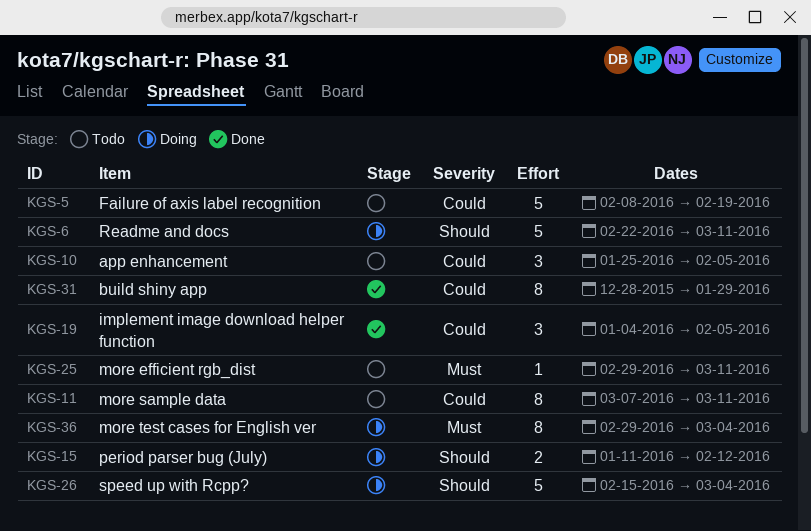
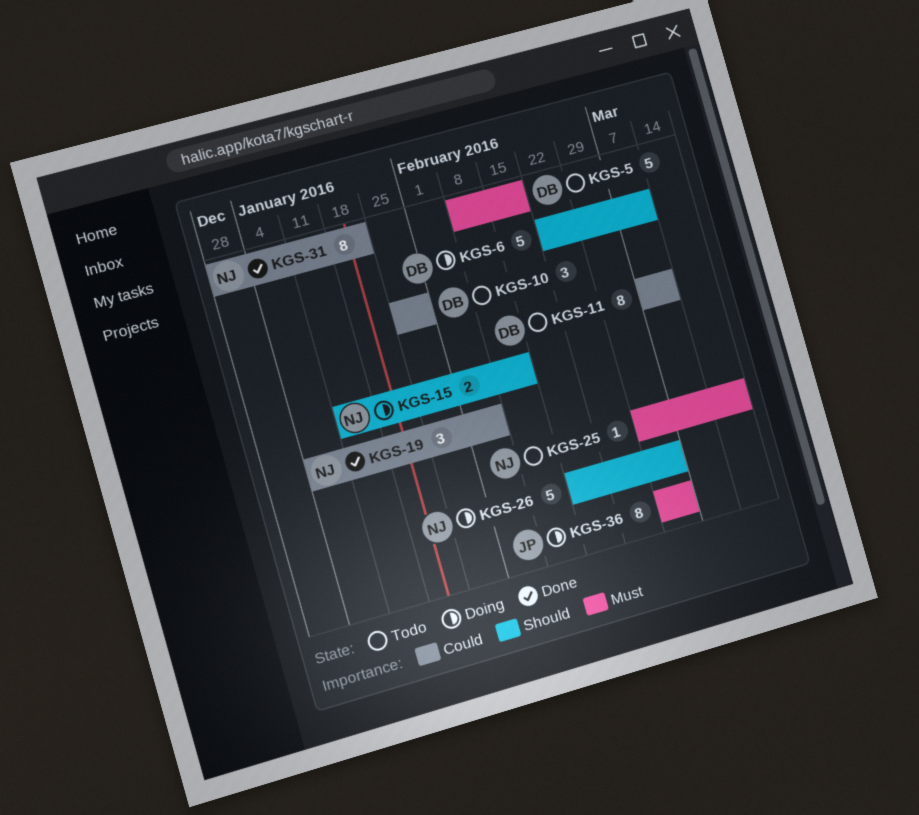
KGS-5, priority: Could -> Must
KGS-10, due: Feb 5 -> Jan 29
KGS-25, due: Mar 11 -> Mar 18
KGS-31, due: Jan 29 -> Jan 22

